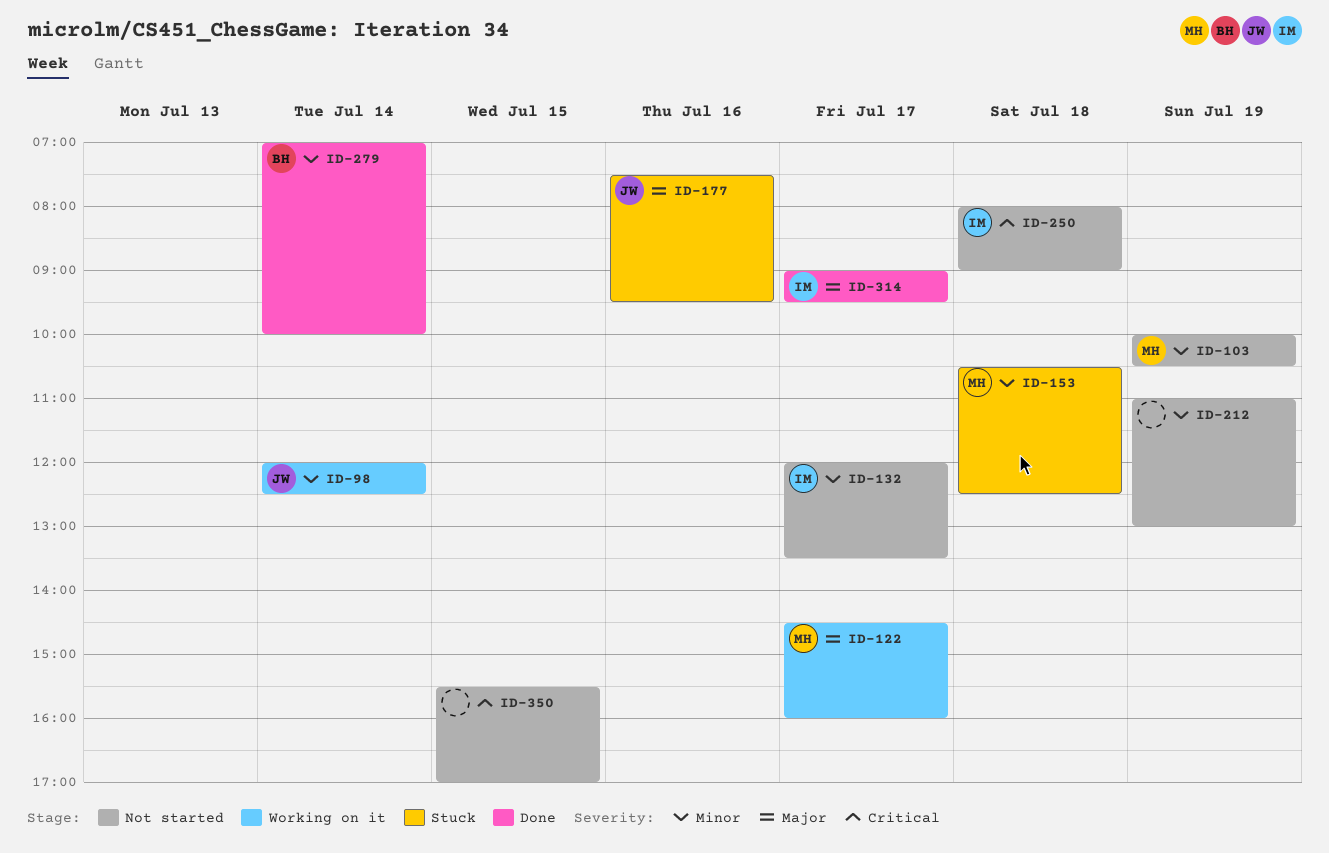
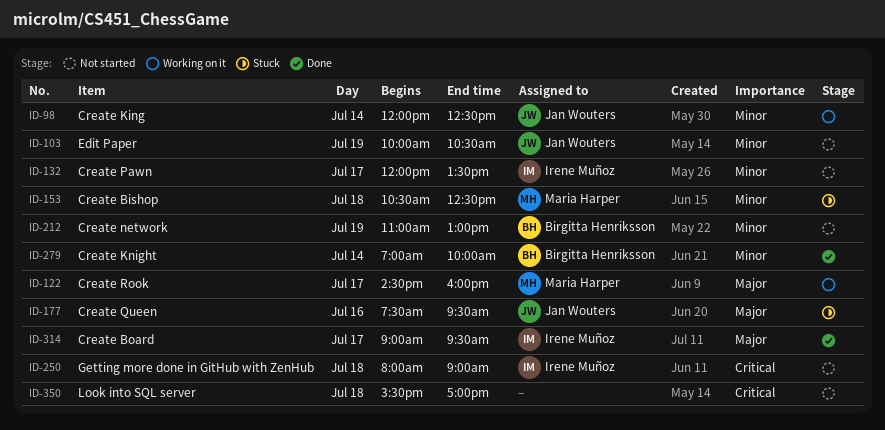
ID-103, owner: Maria Harper -> Jan Wouters
ID-212, owner: none -> Birgitta Henriksson
ID-350, day: Jul 15 -> Jul 18

